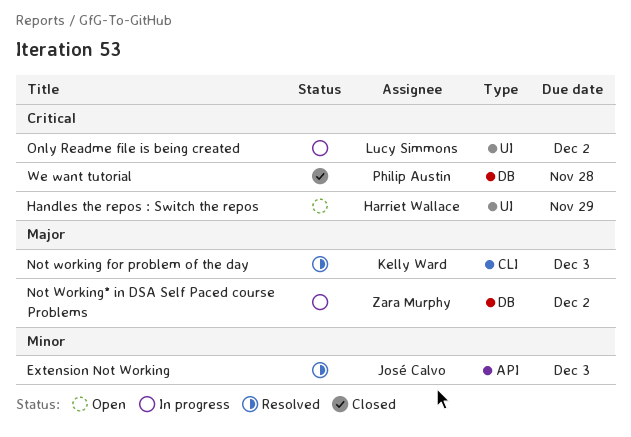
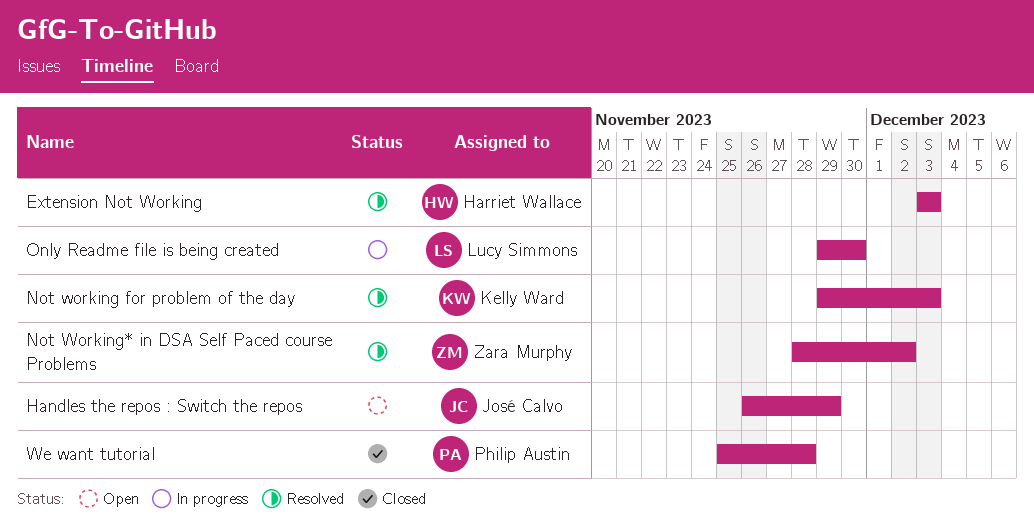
Extension Not Working, owner: José Calvo -> Harriet Wallace
Handles the repos : Switch the repos, owner: Harriet Wallace -> José Calvo
Not Working* in DSA Self Paced course Problems, status: In progress -> Resolved
Only Readme file is being created, due: Dec 2 -> Nov 30

